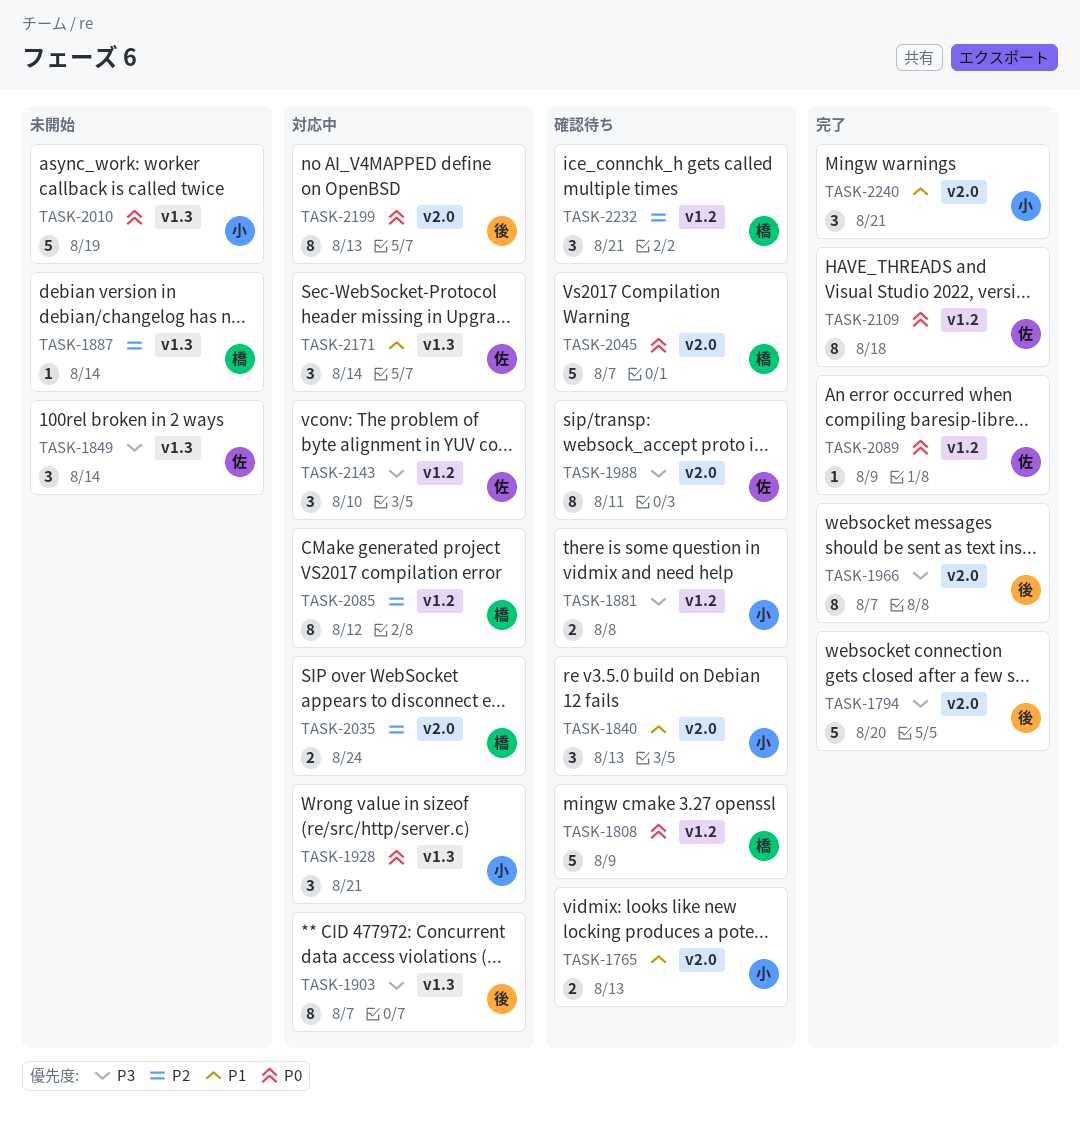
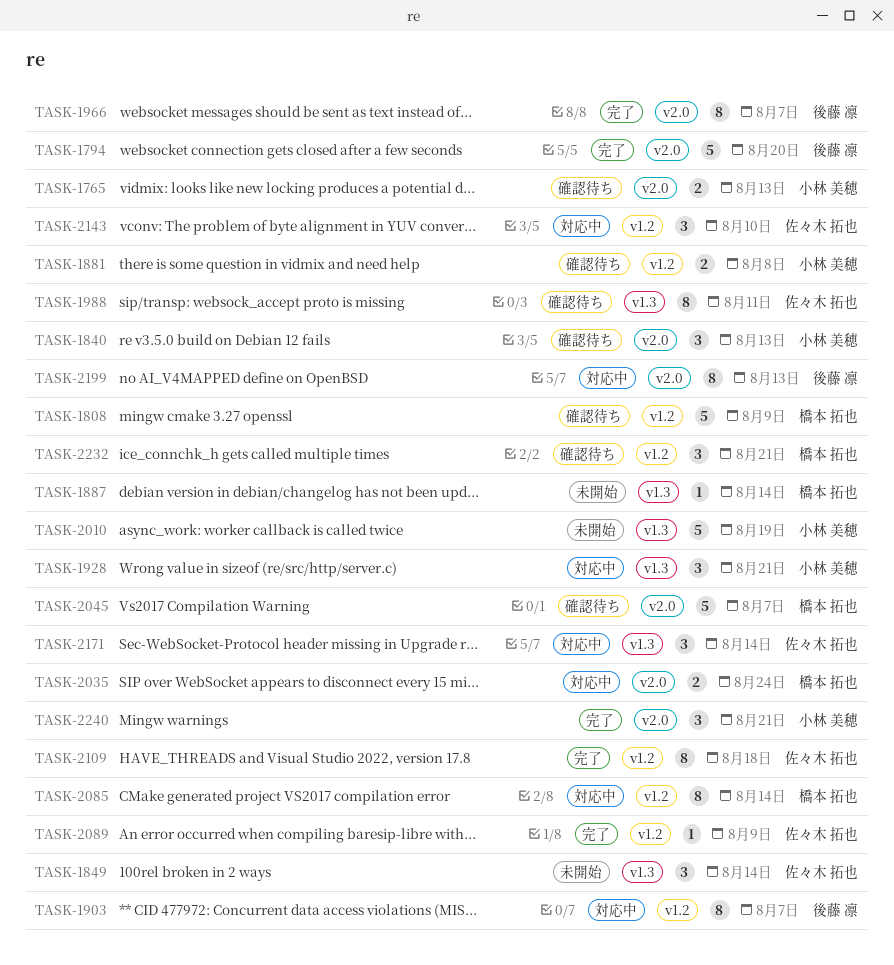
TASK-1903, label: v1.3 -> v1.2
TASK-1988, label: v2.0 -> v1.3
TASK-2085, due: Aug 12 -> Aug 14

